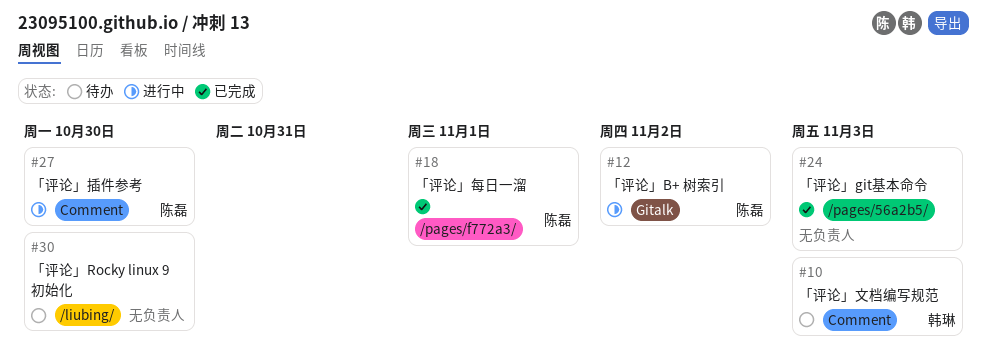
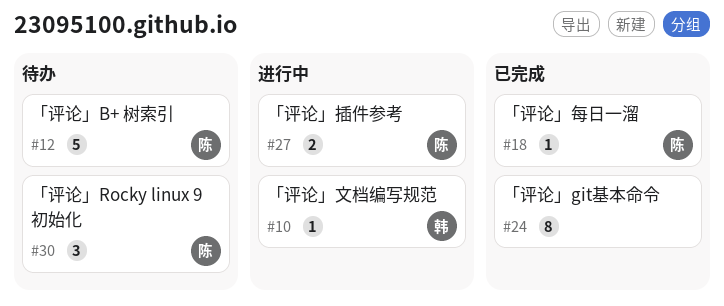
#10, status: 待办 -> 进行中
#12, status: 进行中 -> 待办
#30, owner: none -> 陈磊

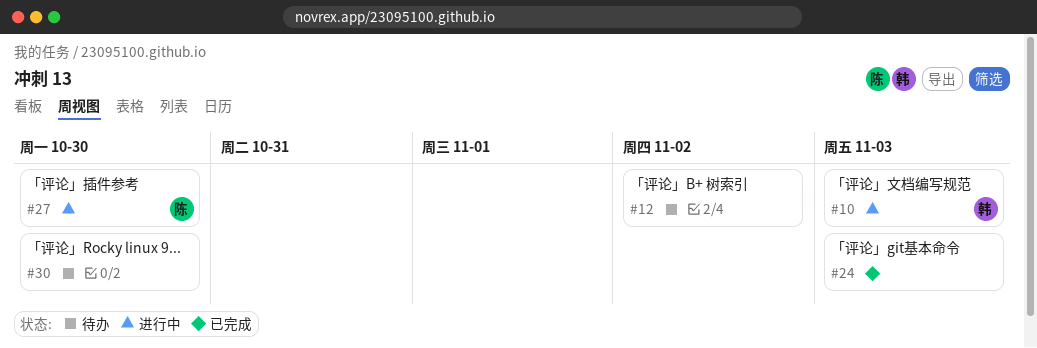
#12, owner: 陈 -> none
#18: present -> none
#30, owner: 陈 -> none

